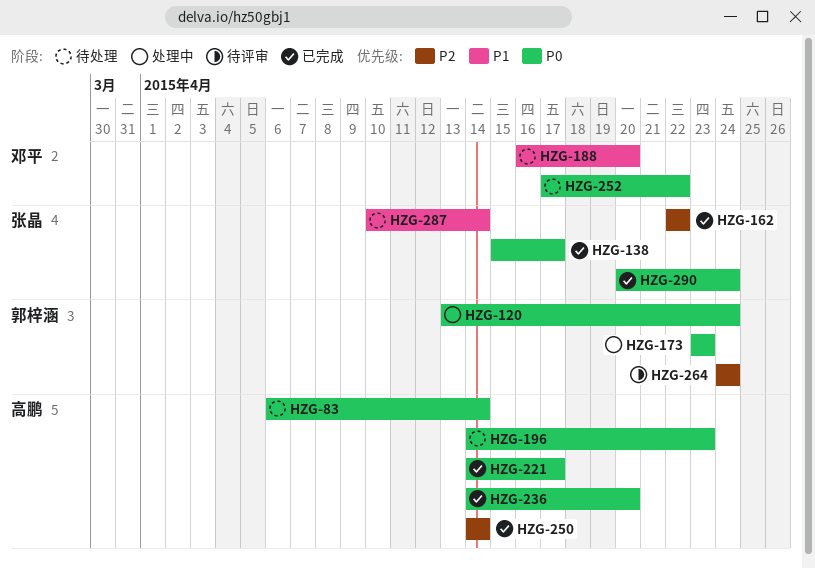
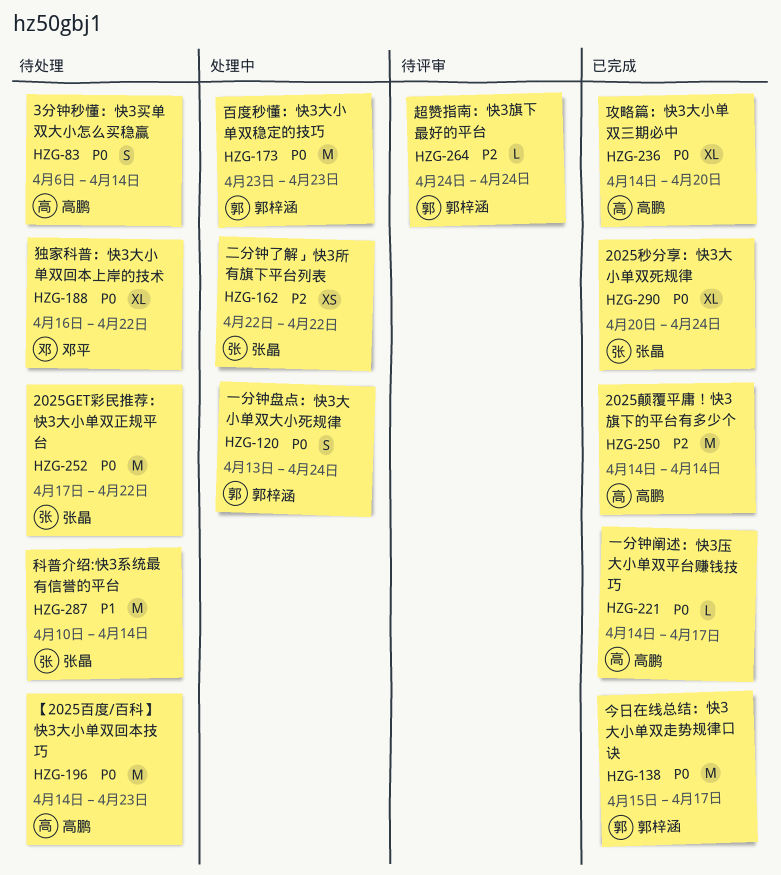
HZG-138, owner: 张晶 -> 郭梓涵
HZG-162, status: 已完成 -> 处理中
HZG-188, priority: P1 -> P0
HZG-188, due: Apr 20 -> Apr 22
HZG-252, owner: 邓平 -> 张晶

